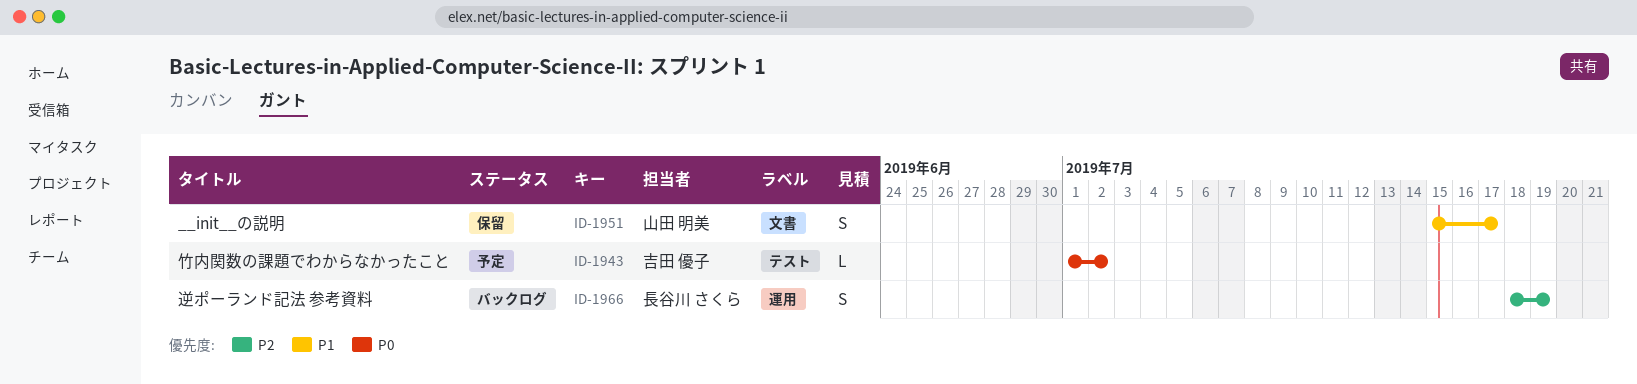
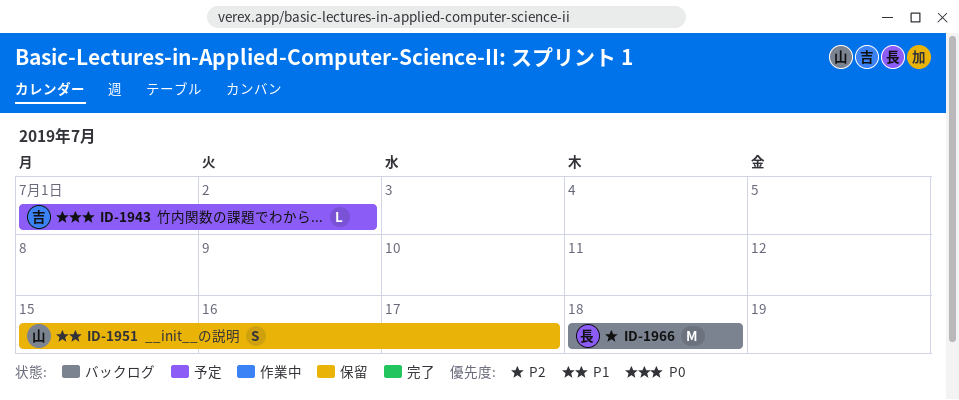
ID-1966, estimate: S -> M
ID-1966, due: Jul 19 -> Jul 18

